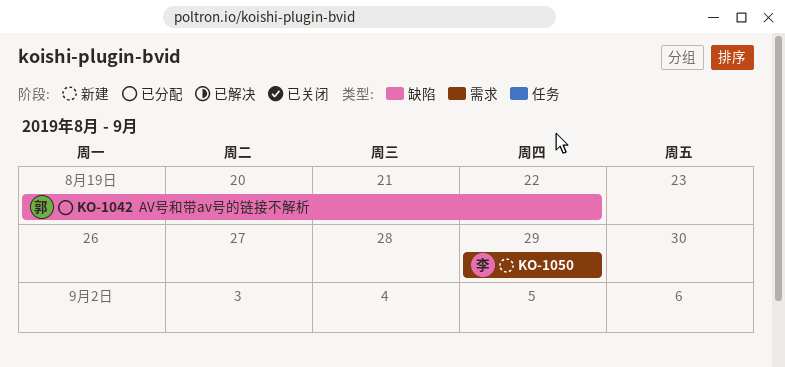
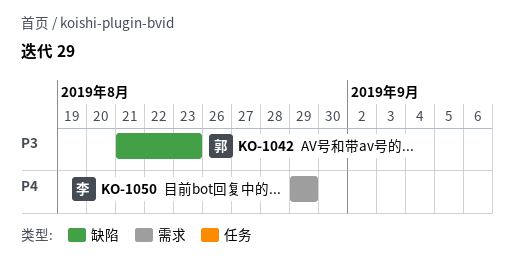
KO-1042, start: Aug 19 -> Aug 21
KO-1042, due: Aug 22 -> Aug 23

